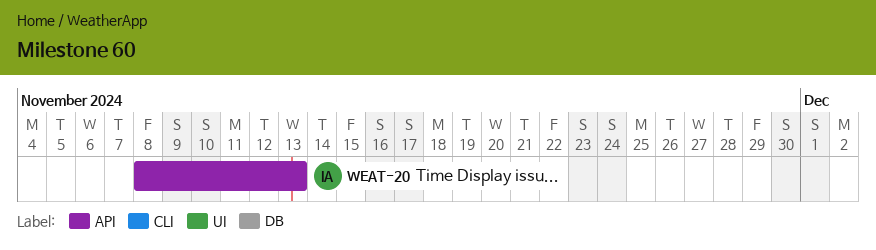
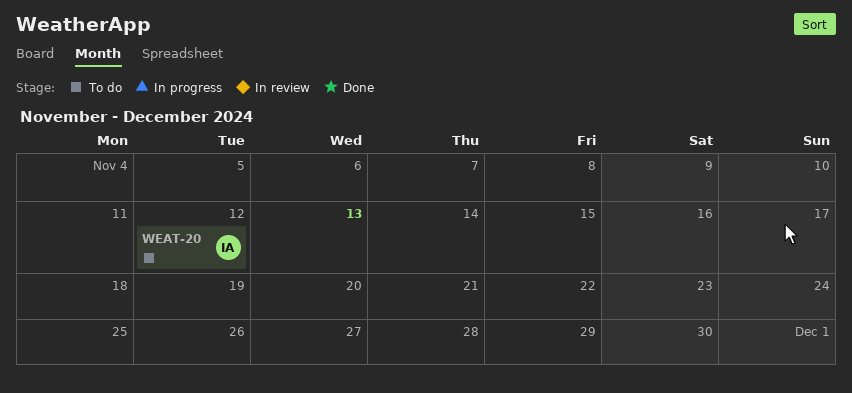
WEAT-20, due: Nov 13 -> Nov 12

